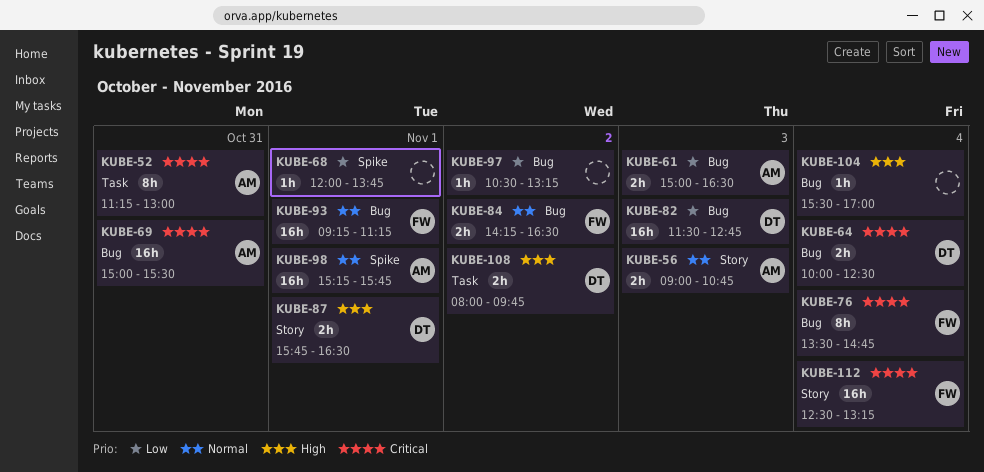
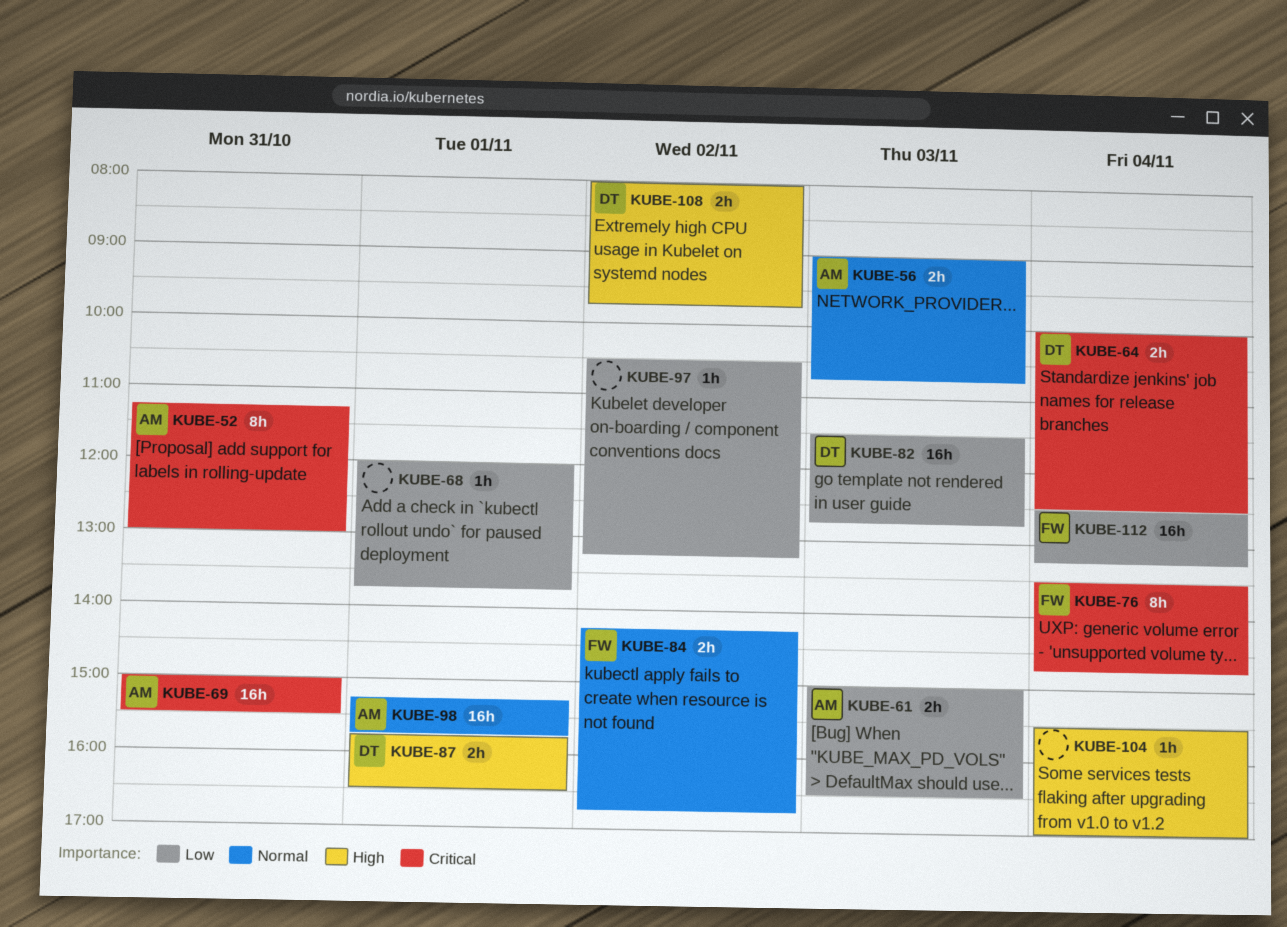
KUBE-84, ends: 16:30 -> 16:45
KUBE-93: present -> none
KUBE-112, priority: Critical -> Low

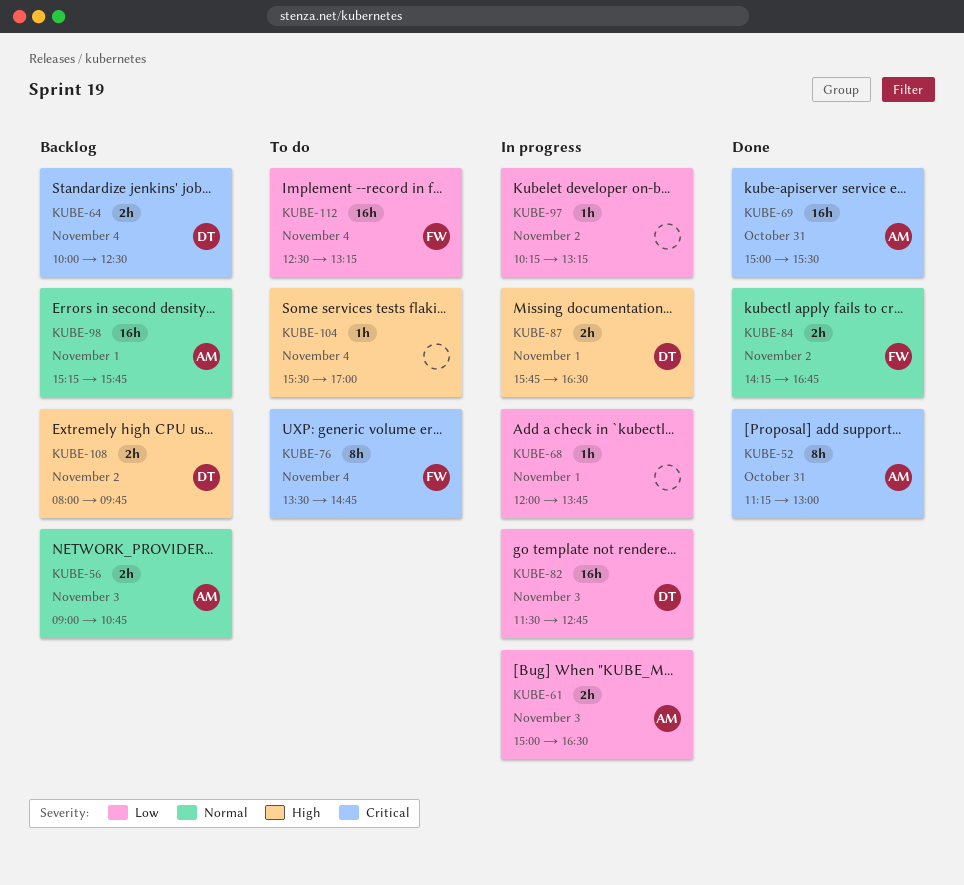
KUBE-97, begins: 10:30 -> 10:15

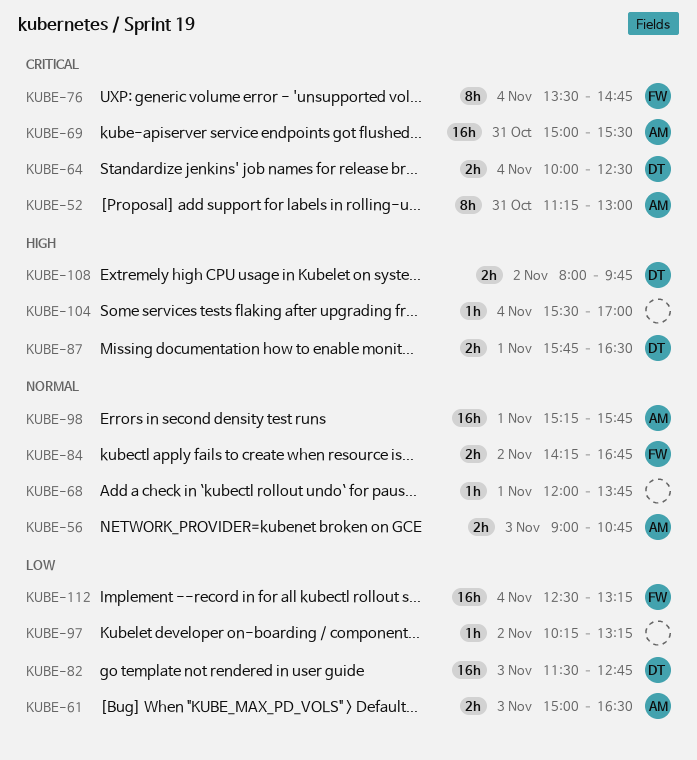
KUBE-68, priority: Low -> Normal

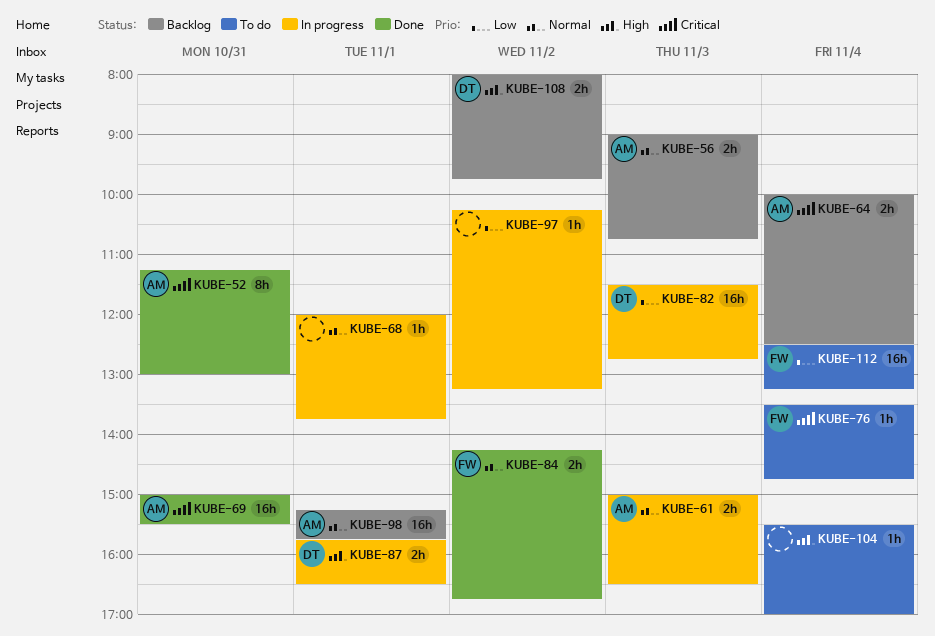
KUBE-61, priority: Low -> Normal
KUBE-64, owner: DT -> AM
KUBE-76, estimate: 8h -> 1h

